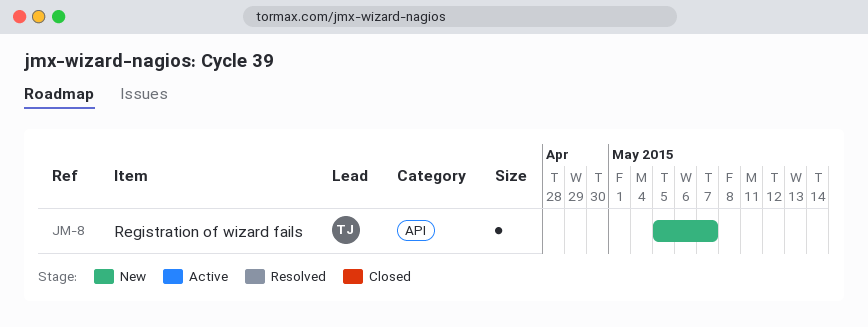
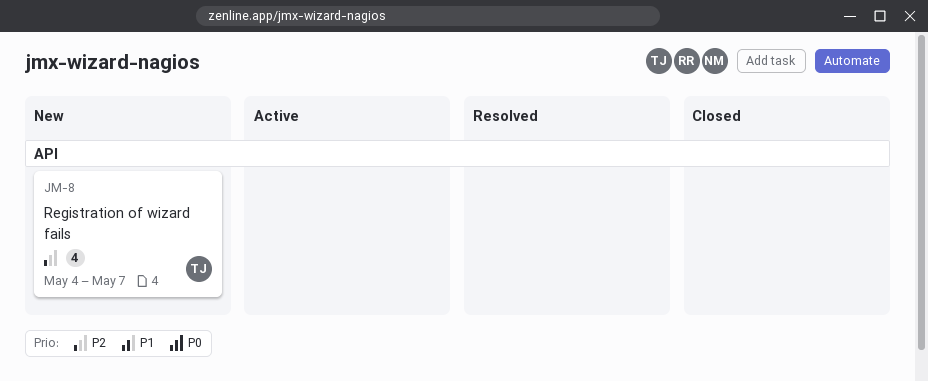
JM-8, estimate: 1 -> 4
JM-8, start: May 5 -> May 4

